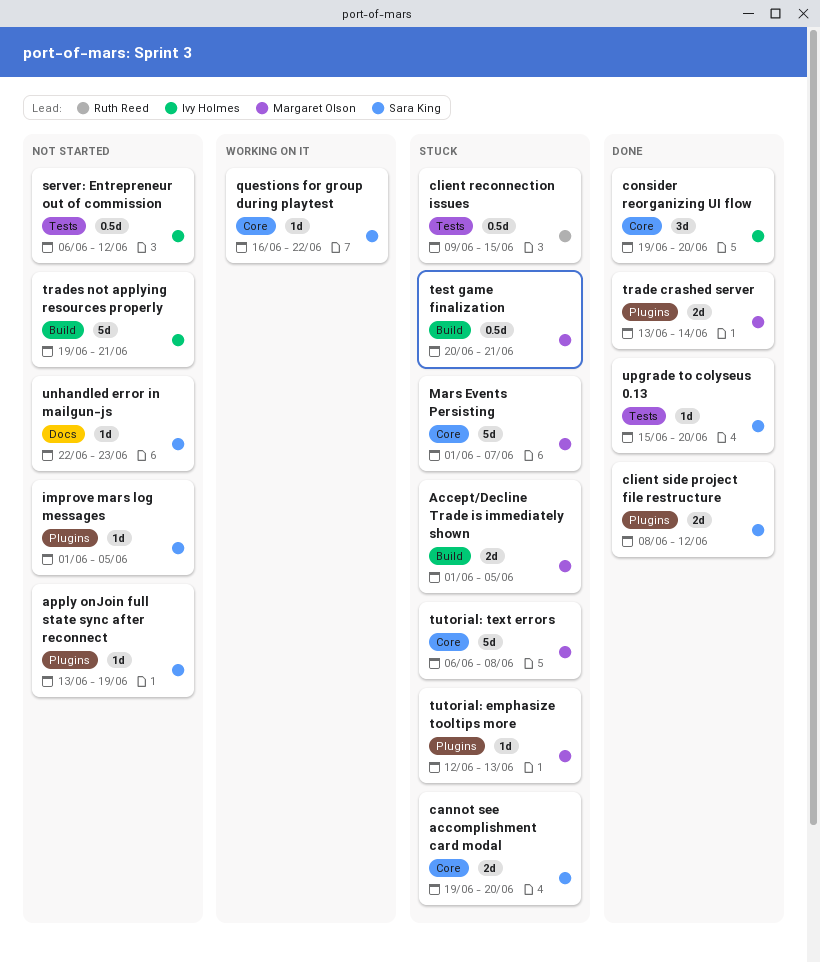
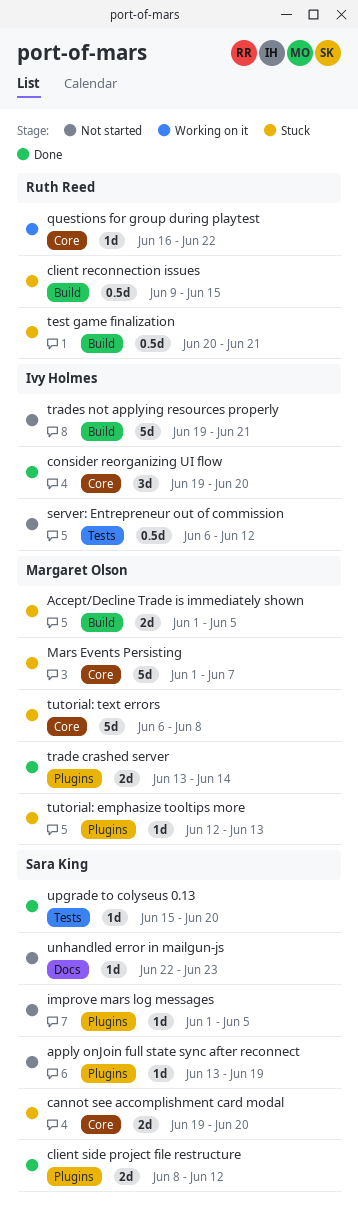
client reconnection issues, label: Tests -> Build
questions for group during playtest, owner: Sara King -> Ruth Reed
test game finalization, owner: Margaret Olson -> Ruth Reed

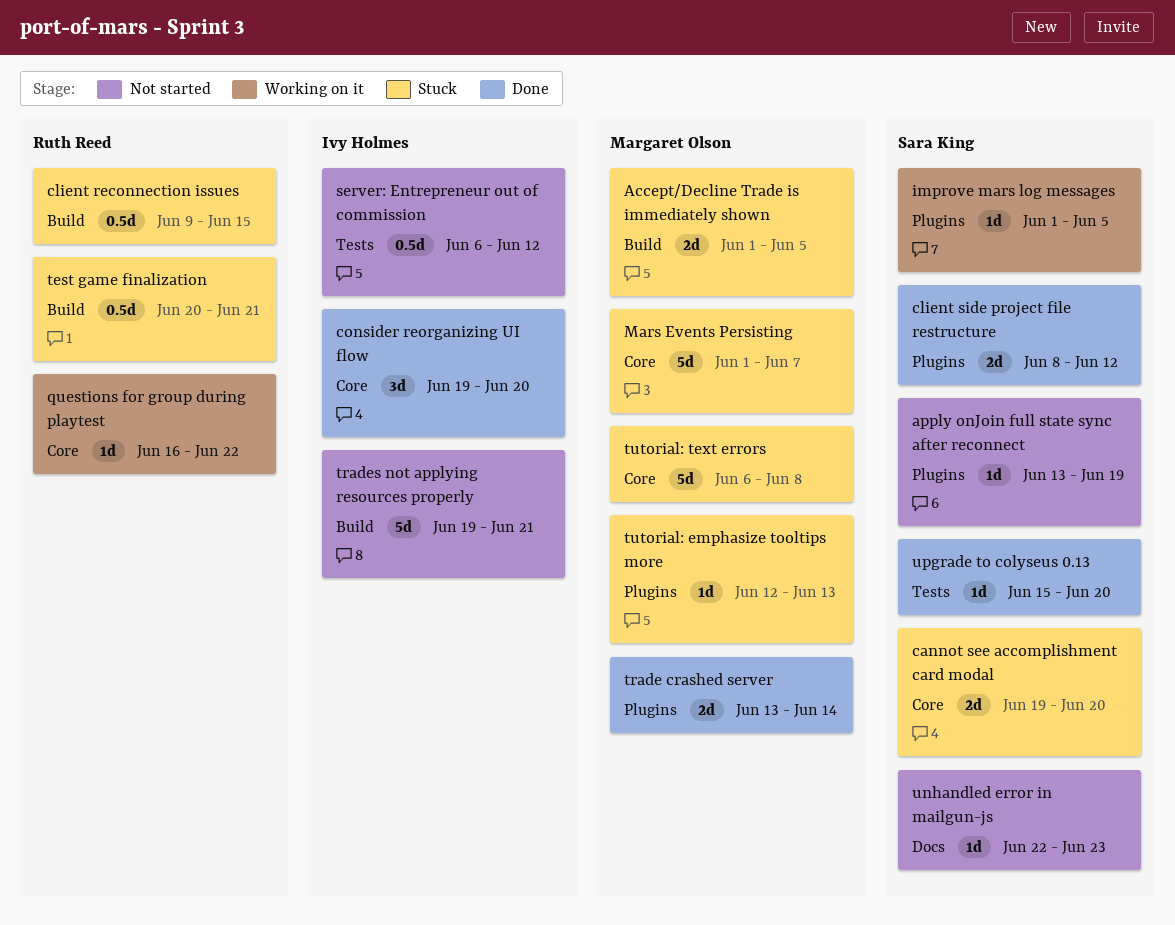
improve mars log messages, status: Not started -> Working on it

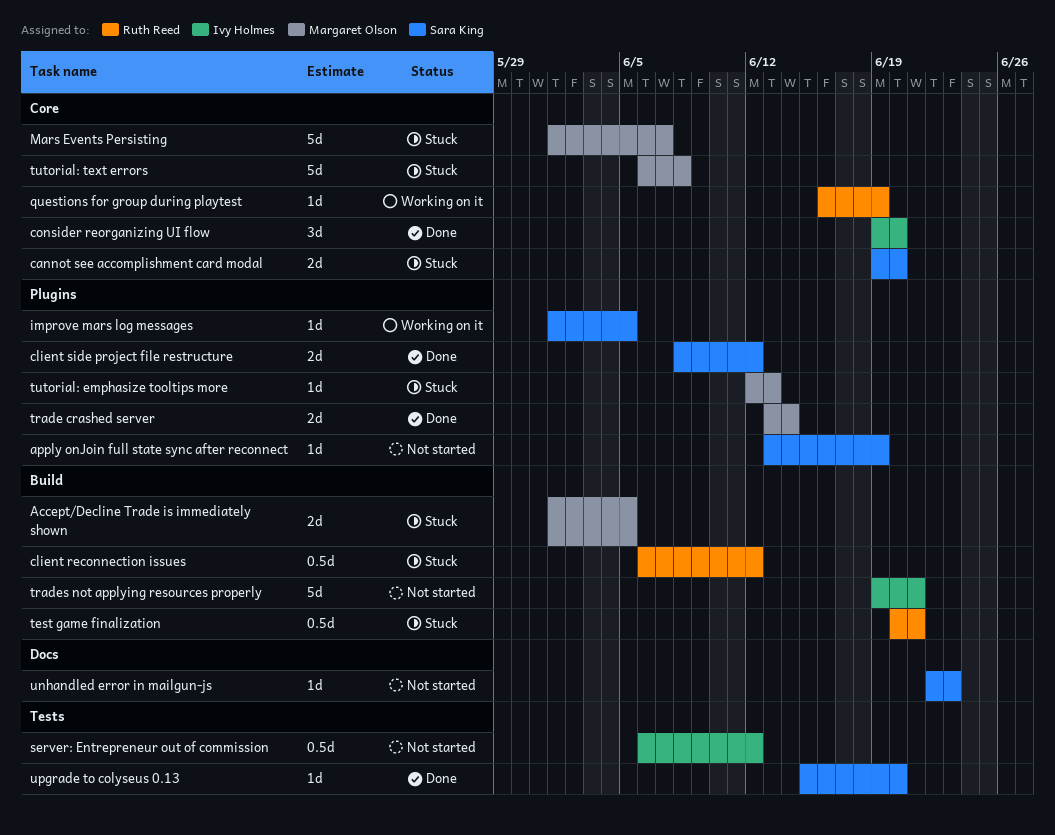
client reconnection issues, start: Jun 9 -> Jun 6
client reconnection issues, due: Jun 15 -> Jun 12
questions for group during playtest, due: Jun 22 -> Jun 19

